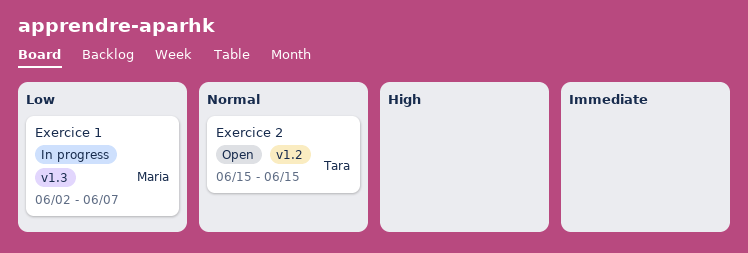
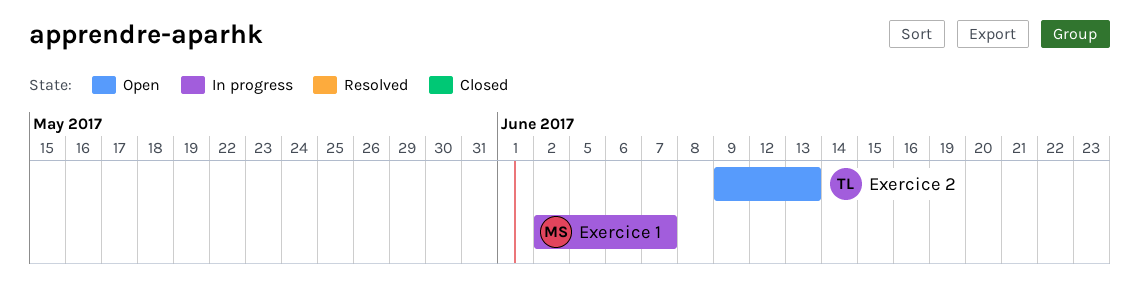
Exercice 2, start: Jun 15 -> Jun 9
Exercice 2, due: Jun 15 -> Jun 13

